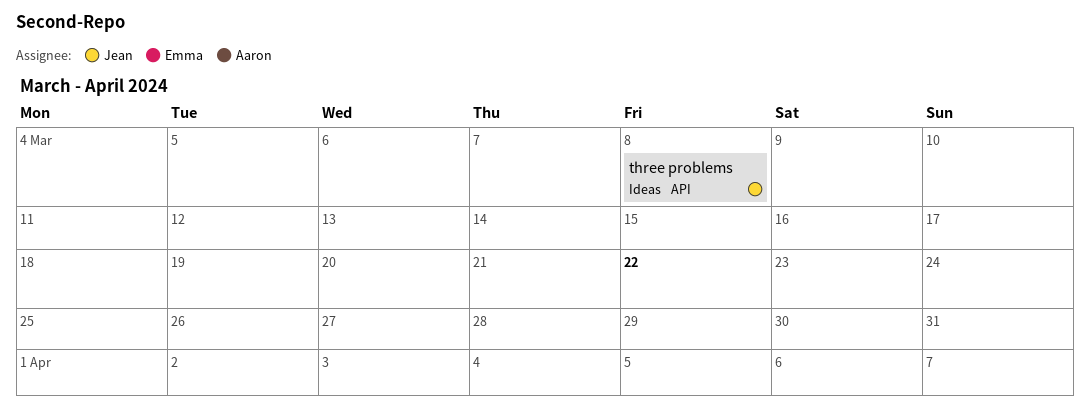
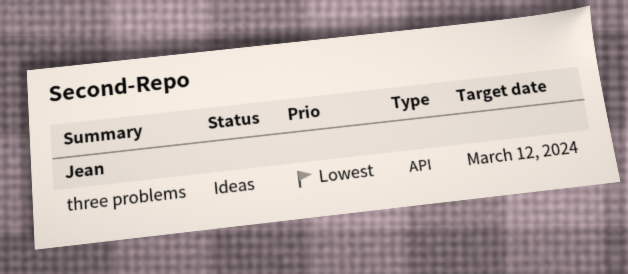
three problems, due: Mar 8 -> Mar 12

